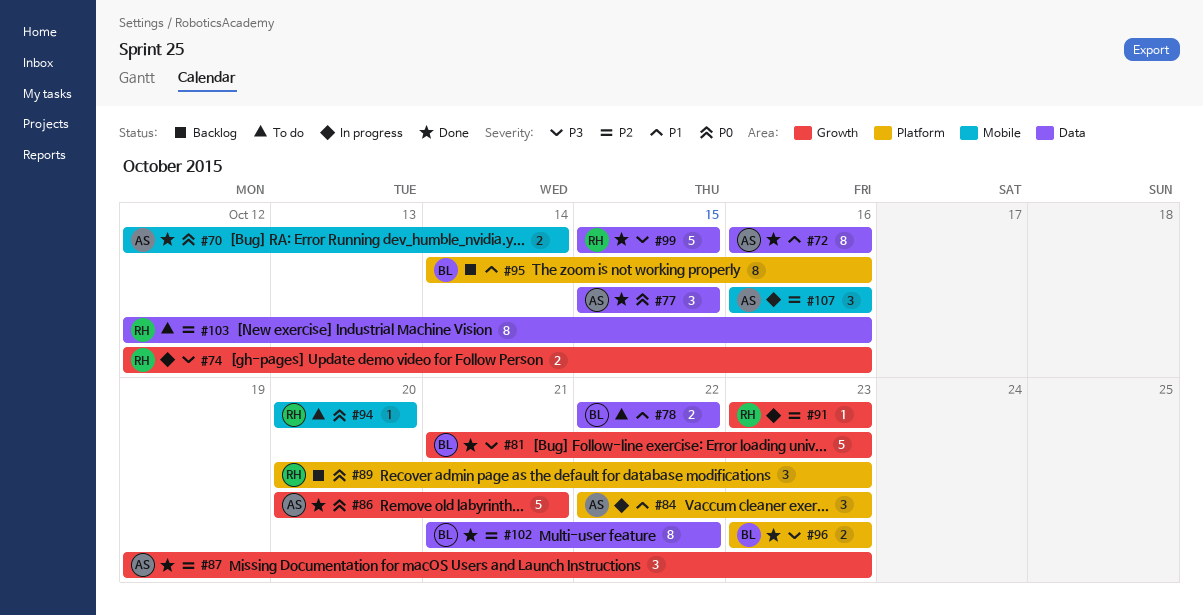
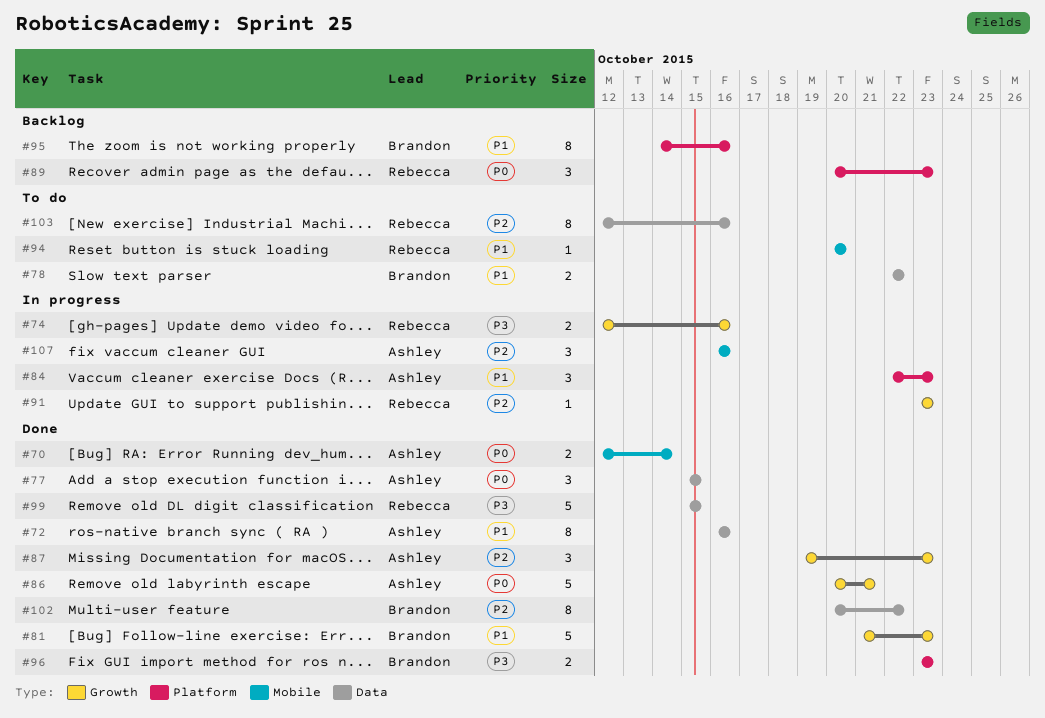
#81, priority: P3 -> P1
#94, priority: P0 -> P1
#102, start: Oct 21 -> Oct 20

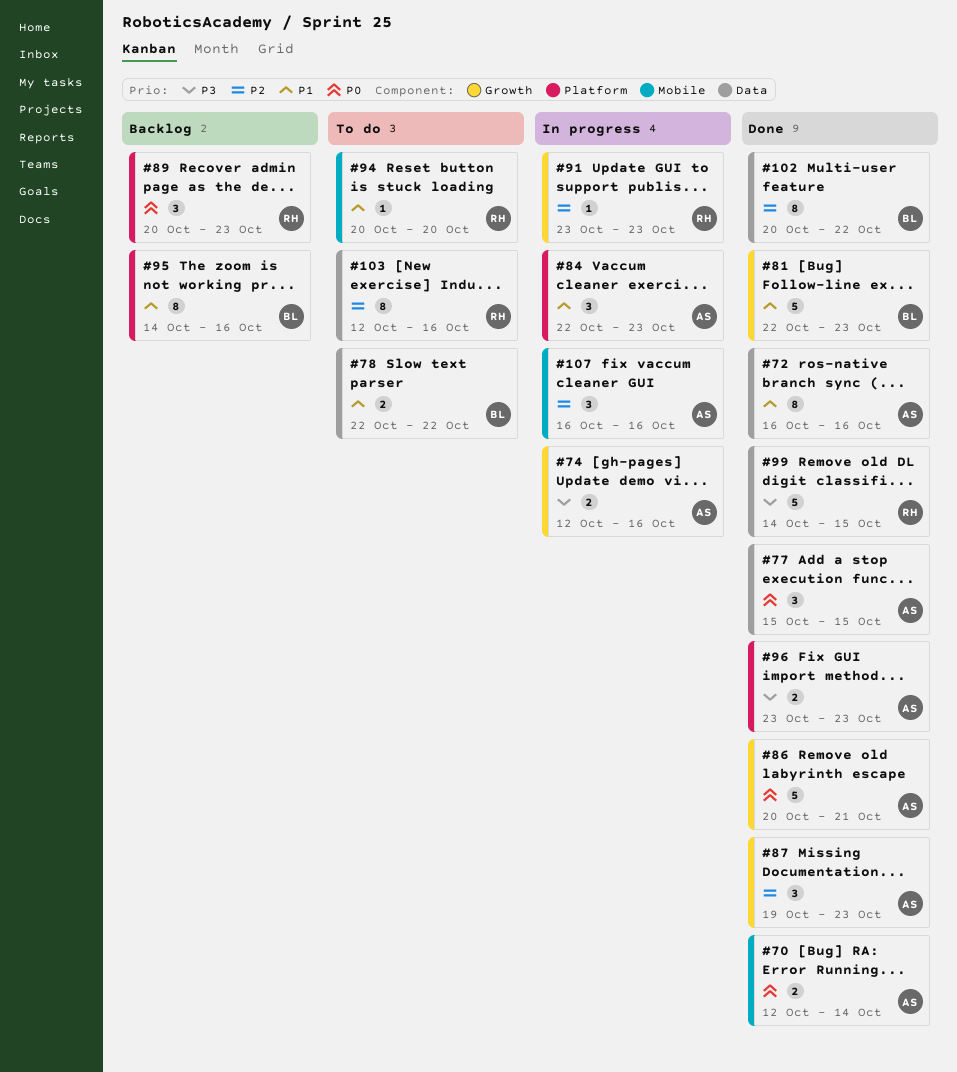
#74, owner: Rebecca -> Ashley
#81, start: Oct 21 -> Oct 22
#96, owner: Brandon -> Ashley
#99, start: Oct 15 -> Oct 14

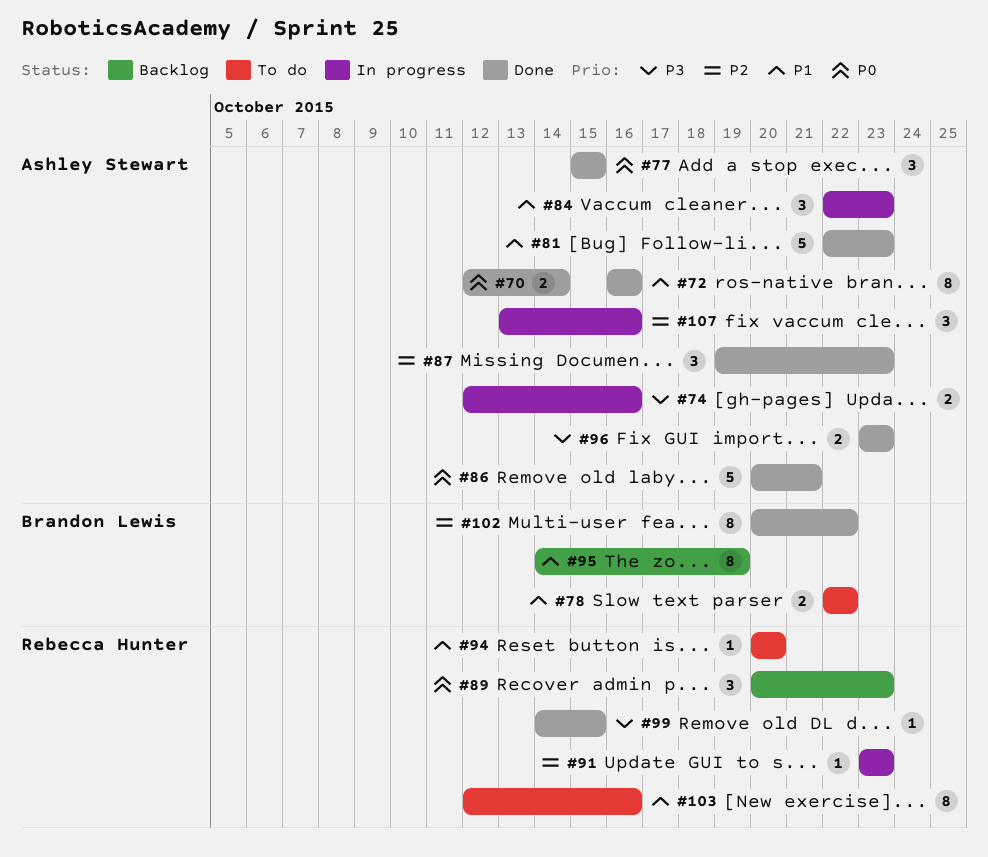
#81, owner: Brandon Lewis -> Ashley Stewart
#95, due: Oct 16 -> Oct 19
#99, estimate: 5 -> 1
#103, priority: P2 -> P1
#107, start: Oct 16 -> Oct 13

